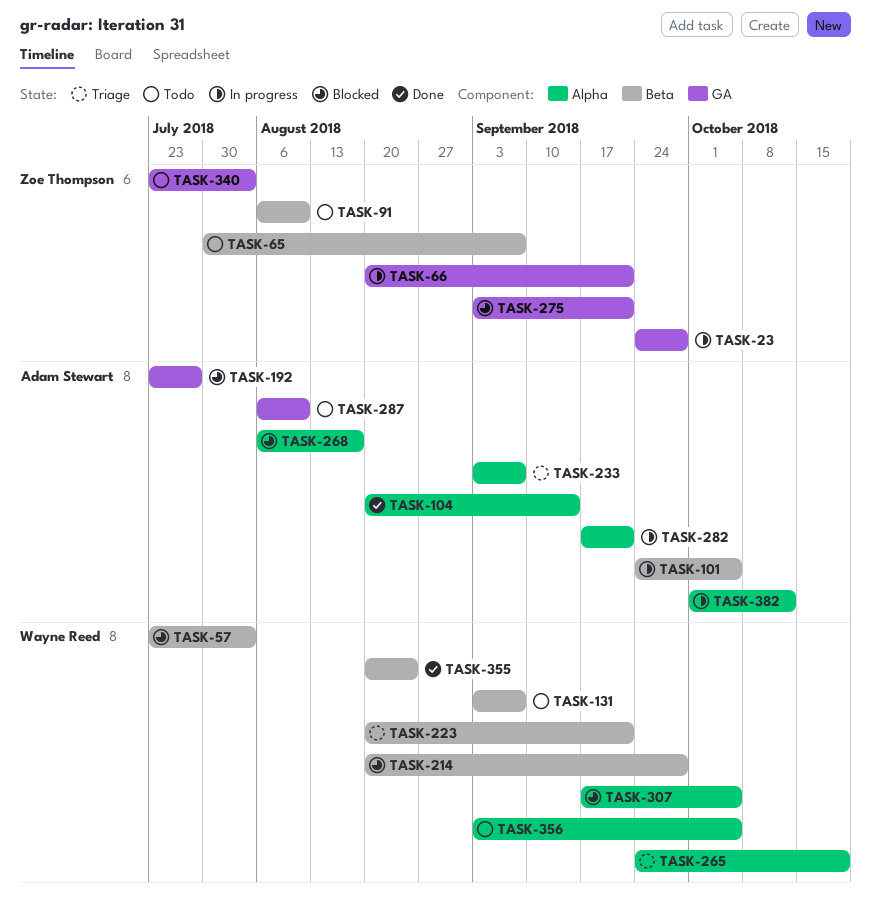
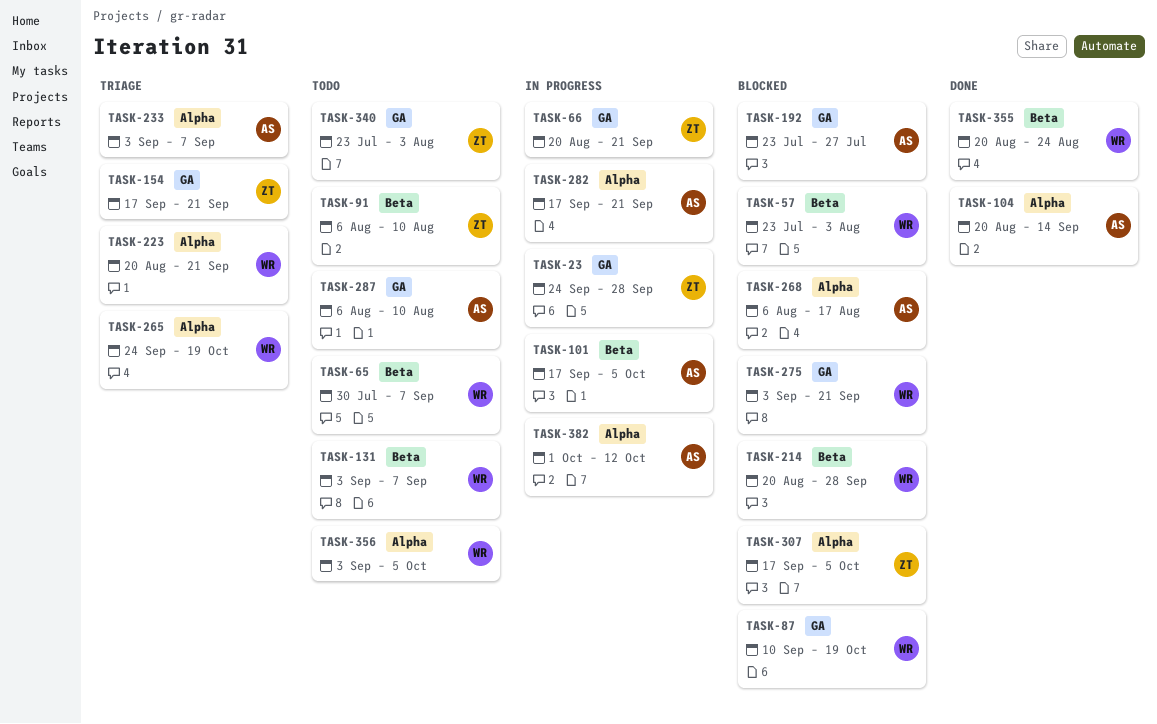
TASK-65, owner: Zoe Thompson -> Wayne Reed
TASK-87: none -> present
TASK-101, start: Sep 24 -> Sep 17
TASK-154: none -> present
TASK-223, label: Beta -> Alpha
TASK-275, owner: Zoe Thompson -> Wayne Reed
TASK-307, owner: Wayne Reed -> Zoe Thompson

